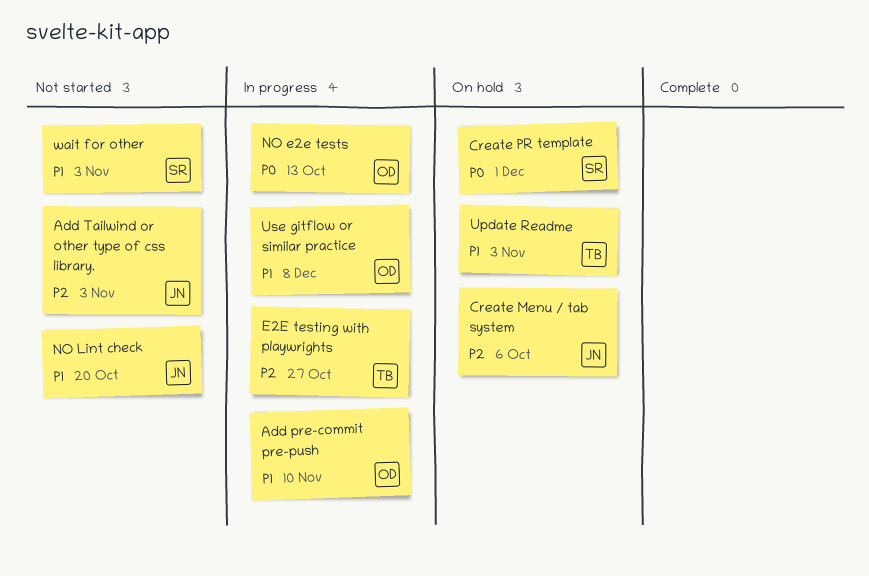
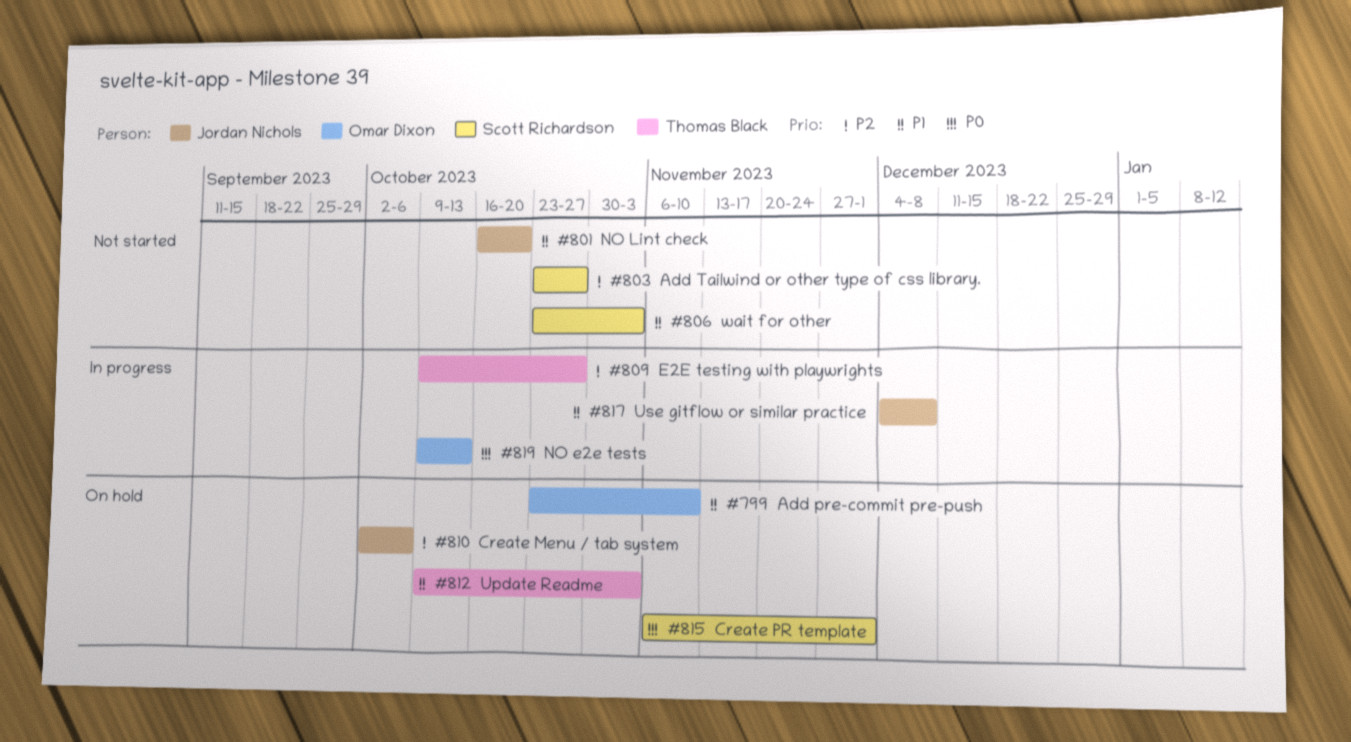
Add pre-commit pre-push, status: In progress -> On hold
Add Tailwind or other type of css library., owner: Jordan Nichols -> Scott Richardson
Add Tailwind or other type of css library., due: Nov 3 -> Oct 27
Use gitflow or similar practice, owner: Omar Dixon -> Jordan Nichols

